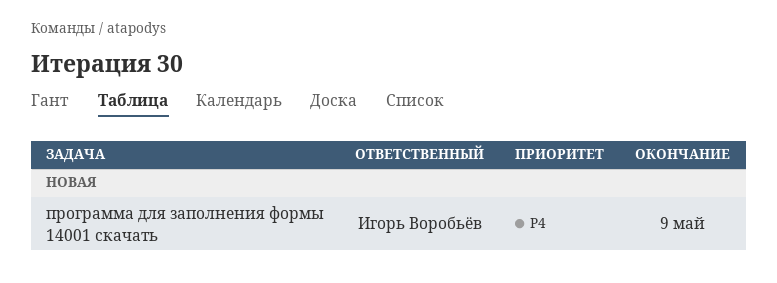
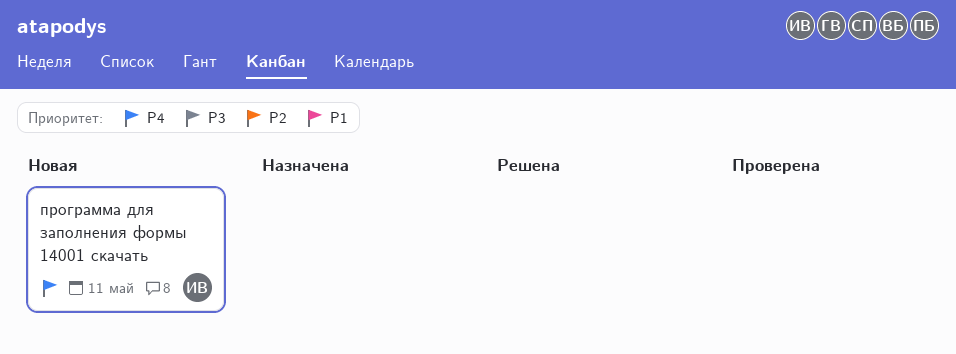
программа для заполнения формы 14001 скачать, due: May 9 -> May 11

